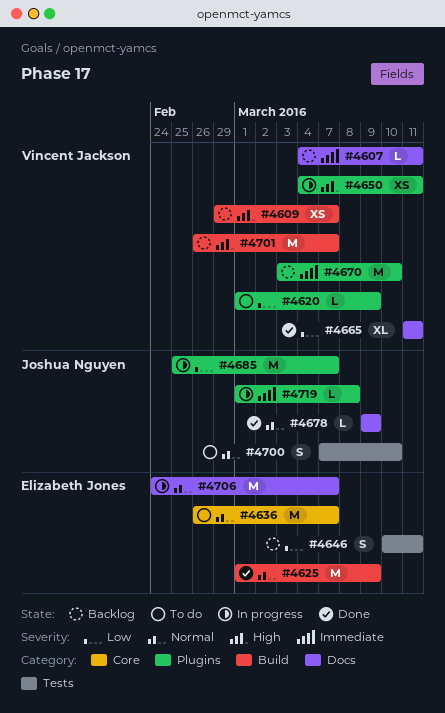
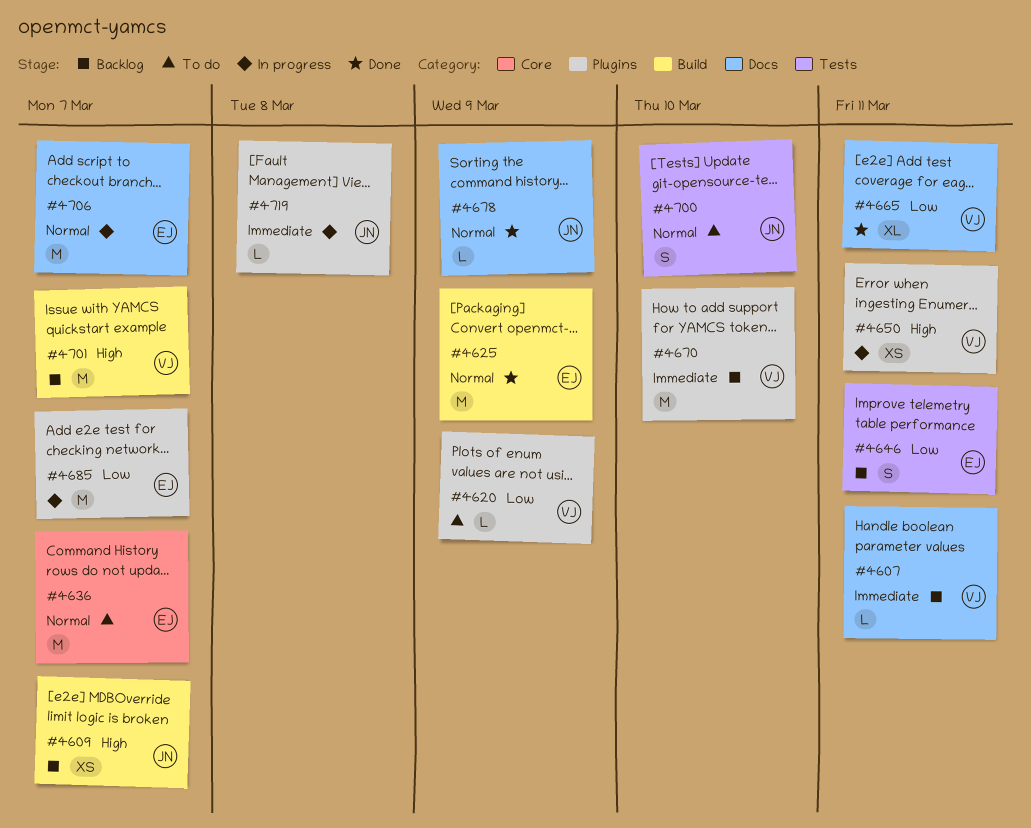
#4609, owner: Vincent Jackson -> Joshua Nguyen
#4685, owner: Joshua Nguyen -> Elizabeth Jones

